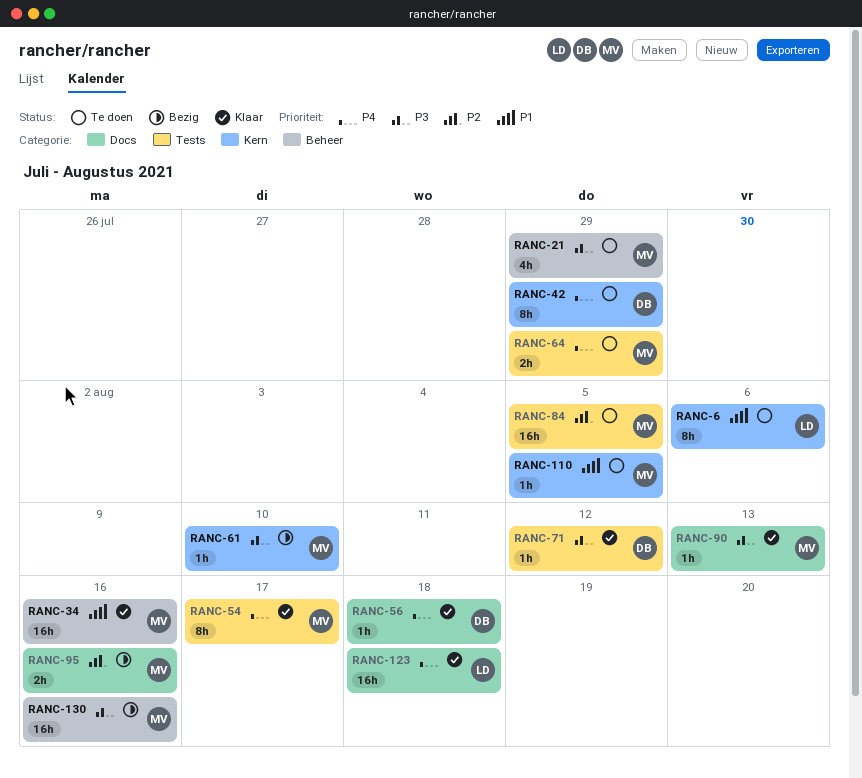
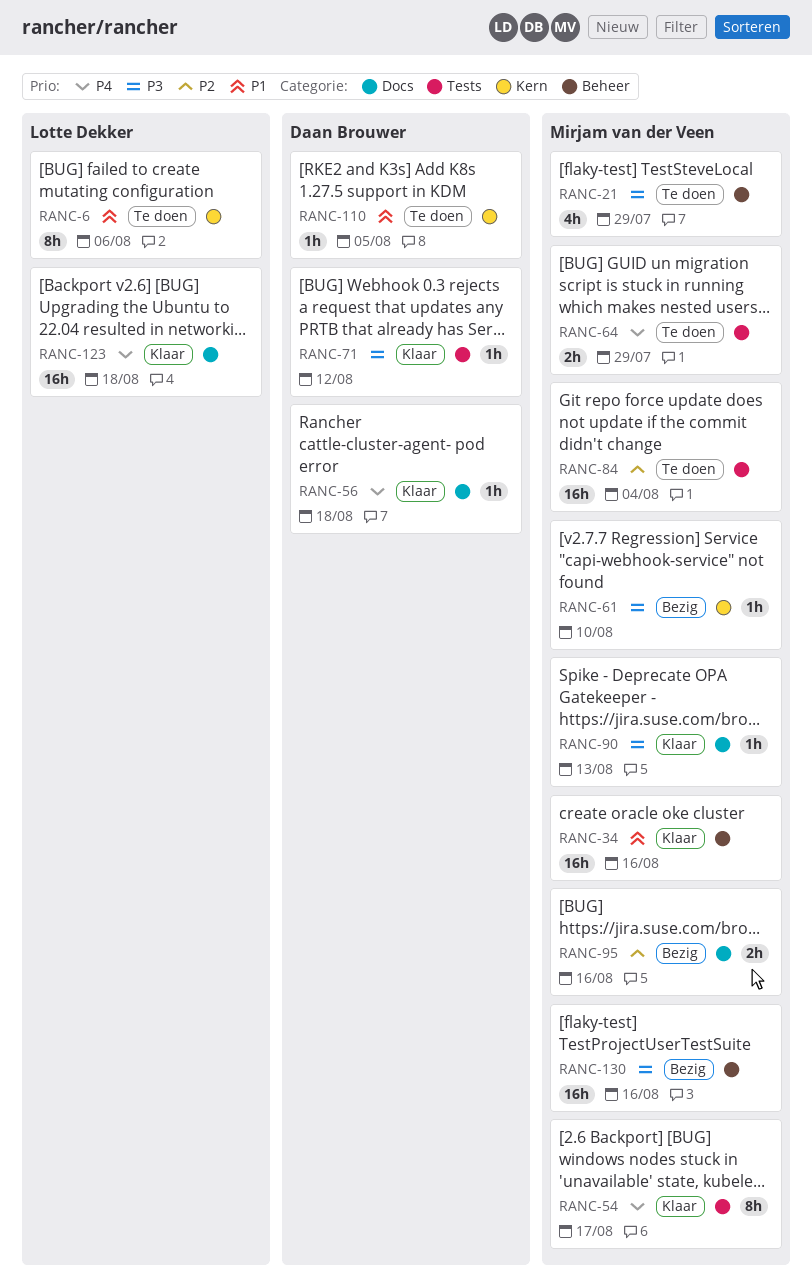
RANC-42: present -> none
RANC-84, due: Aug 5 -> Aug 4
RANC-110, owner: Mirjam van der Veen -> Daan Brouwer

